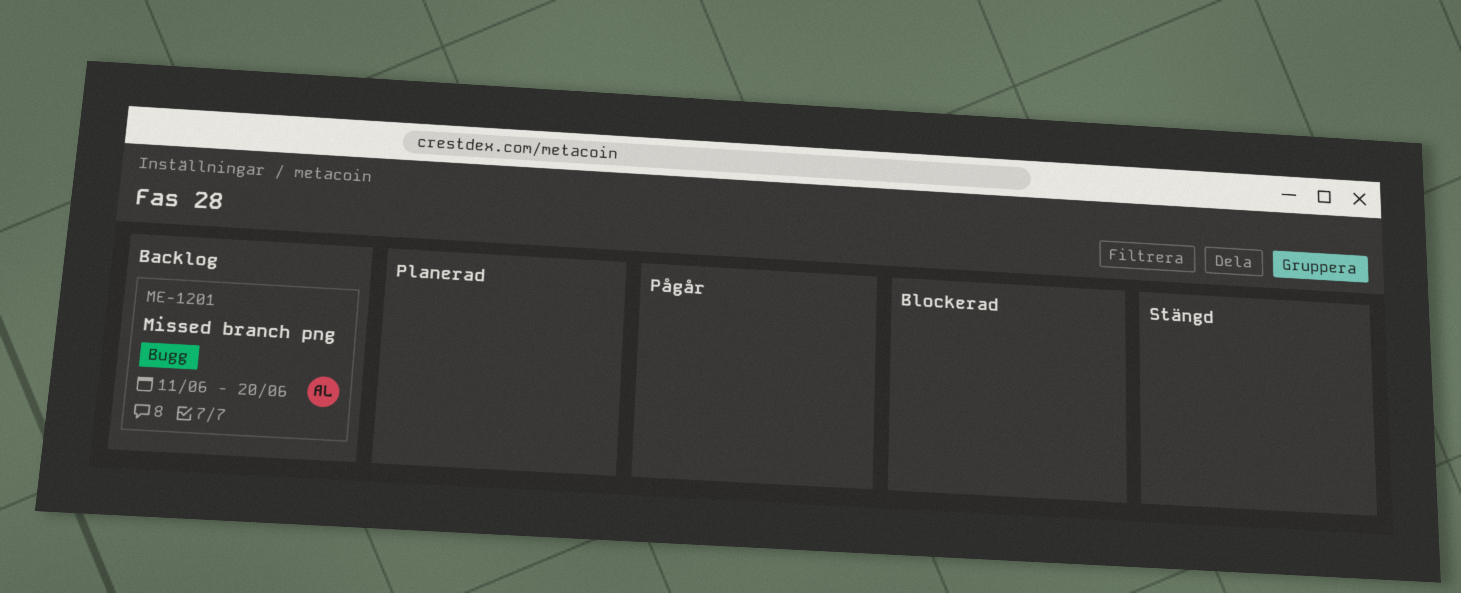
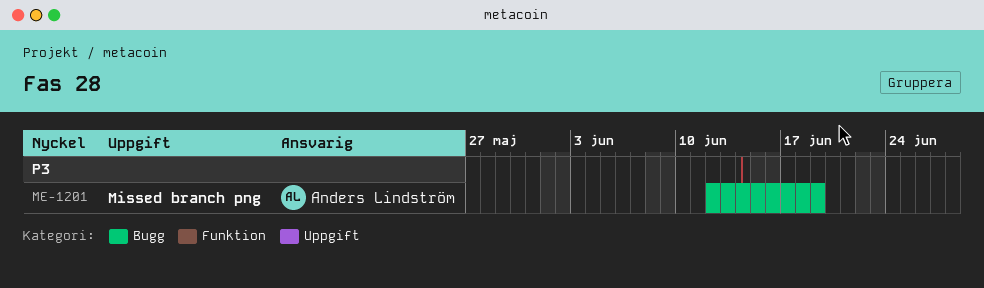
ME-1201, start: Jun 11 -> Jun 12
ME-1201, due: Jun 20 -> Jun 19

